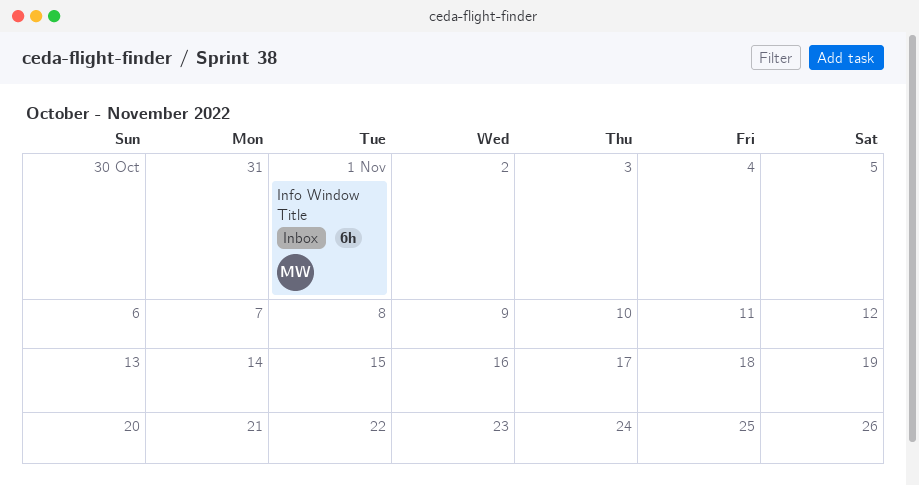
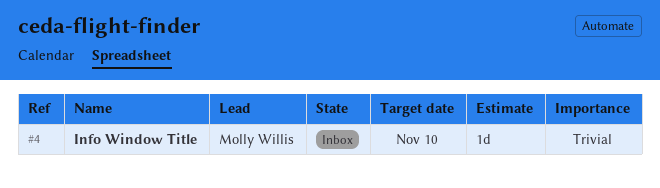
Info Window Title, estimate: 6h -> 1d
Info Window Title, due: Nov 1 -> Nov 10

